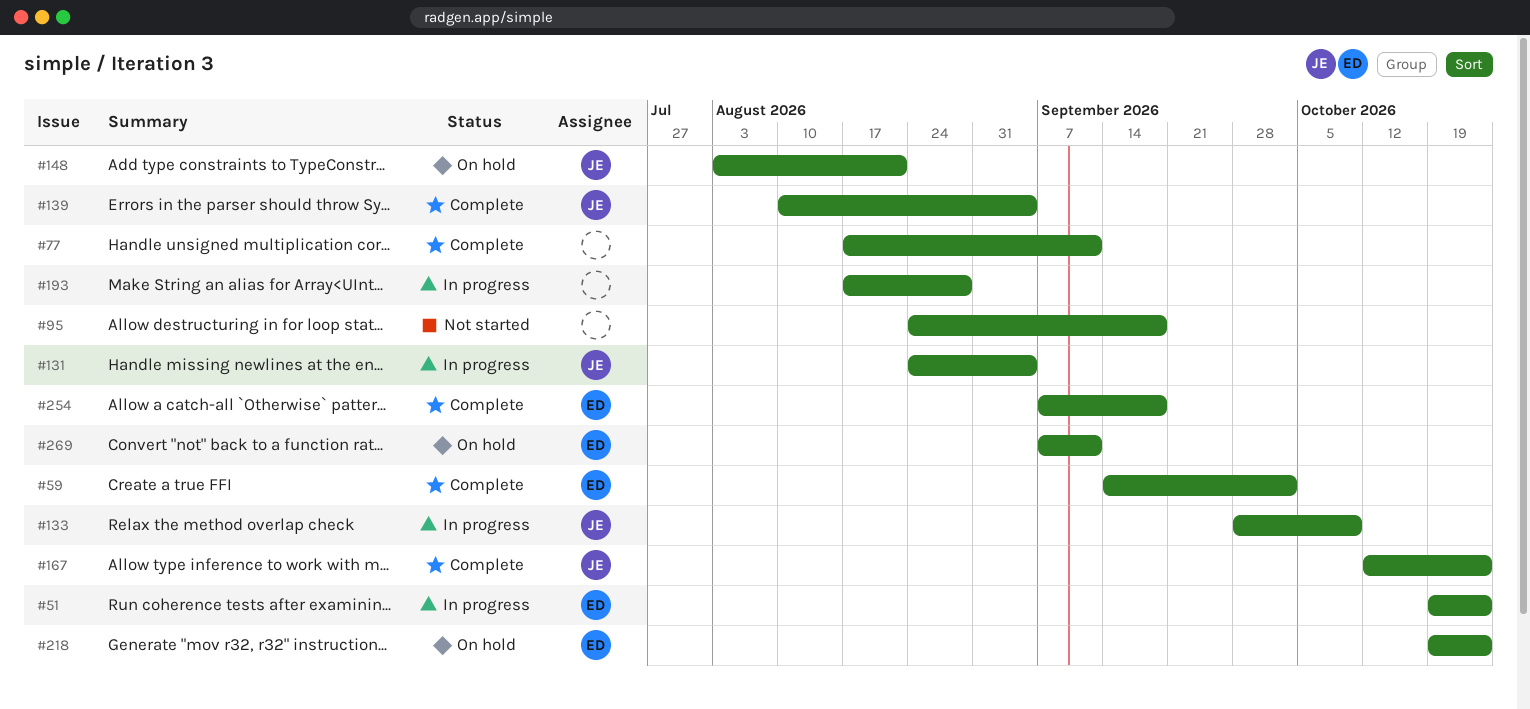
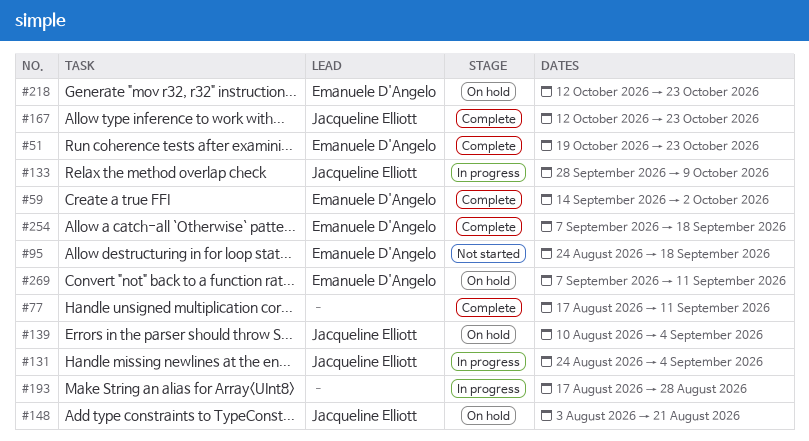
#51, status: In progress -> Complete
#95, owner: none -> Emanuele D'Angelo
#139, status: Complete -> On hold
#218, start: Oct 19 -> Oct 12

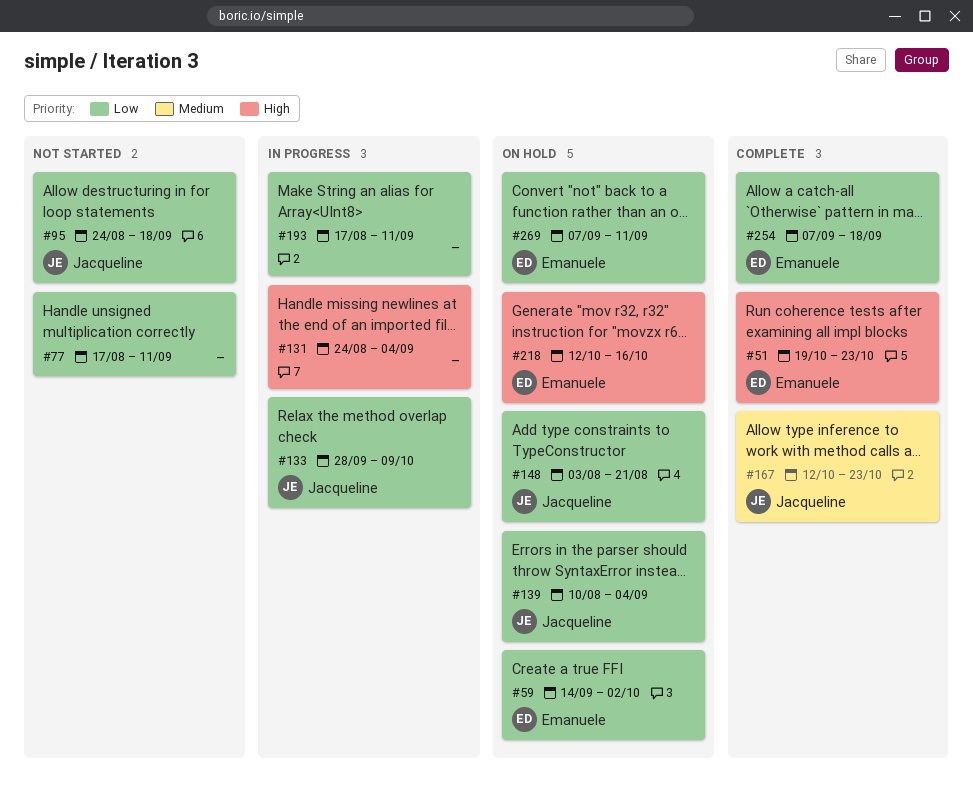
#59, status: Complete -> On hold
#77, status: Complete -> Not started
#95, owner: Emanuele D'Angelo -> Jacqueline Elliott
#131, owner: Jacqueline Elliott -> none
#193, due: Aug 28 -> Sep 11
#218, due: Oct 23 -> Oct 16

